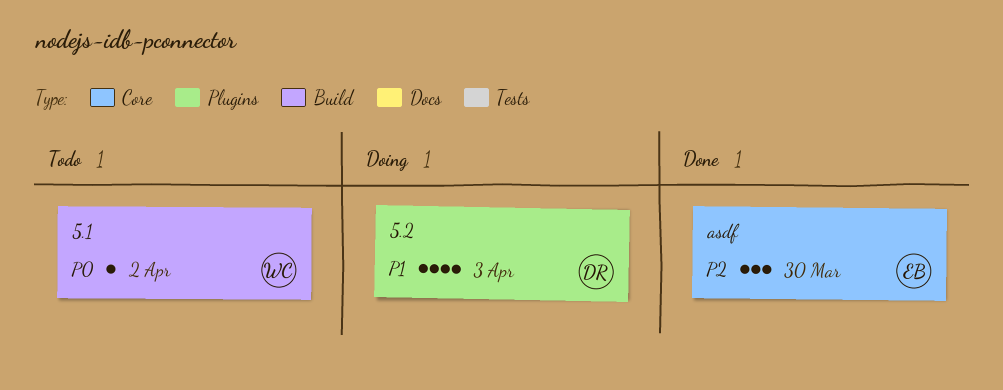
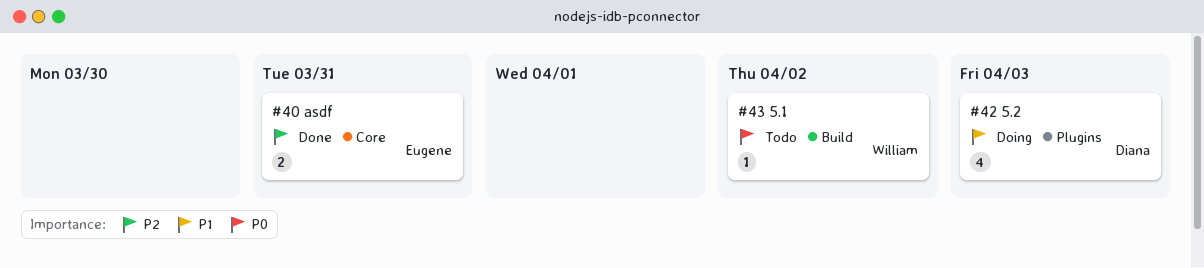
asdf, estimate: 3 -> 2
asdf, due: Mar 30 -> Mar 31

